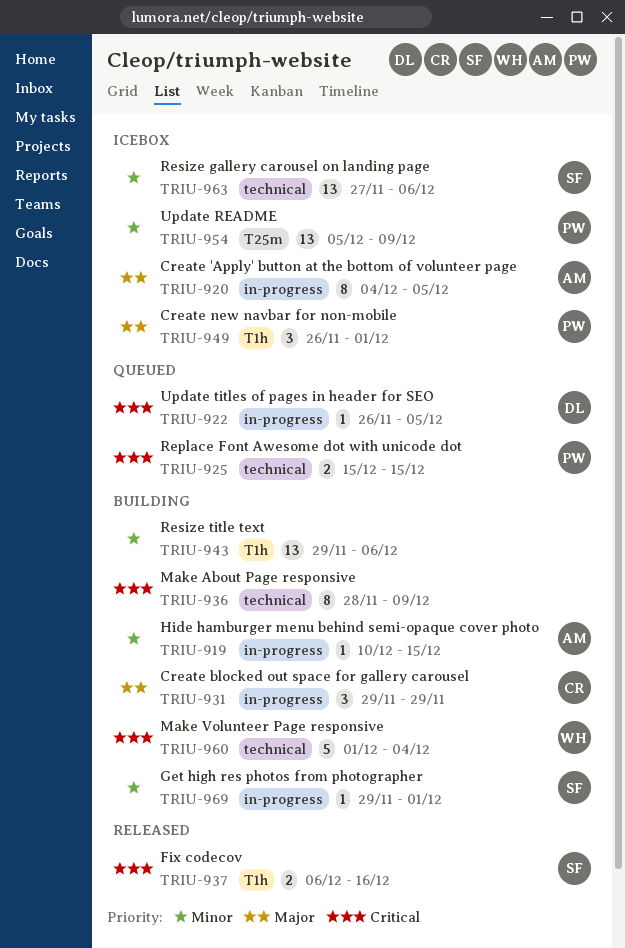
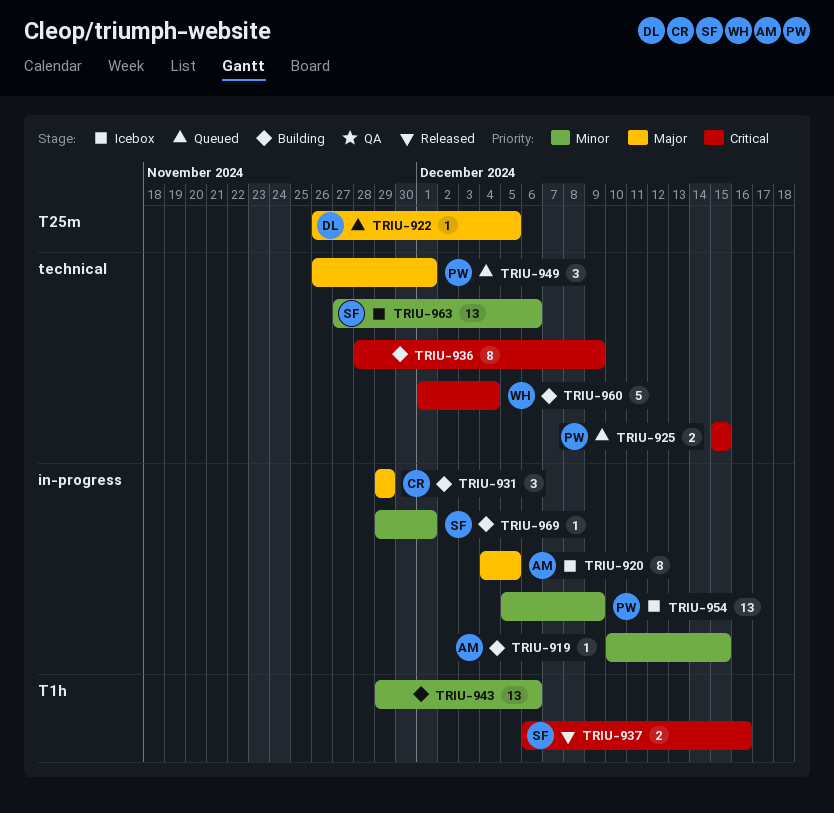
TRIU-922, priority: Critical -> Major
TRIU-922, label: in-progress -> T25m
TRIU-949, status: Icebox -> Queued
TRIU-949, label: T1h -> technical
TRIU-954, label: T25m -> in-progress

